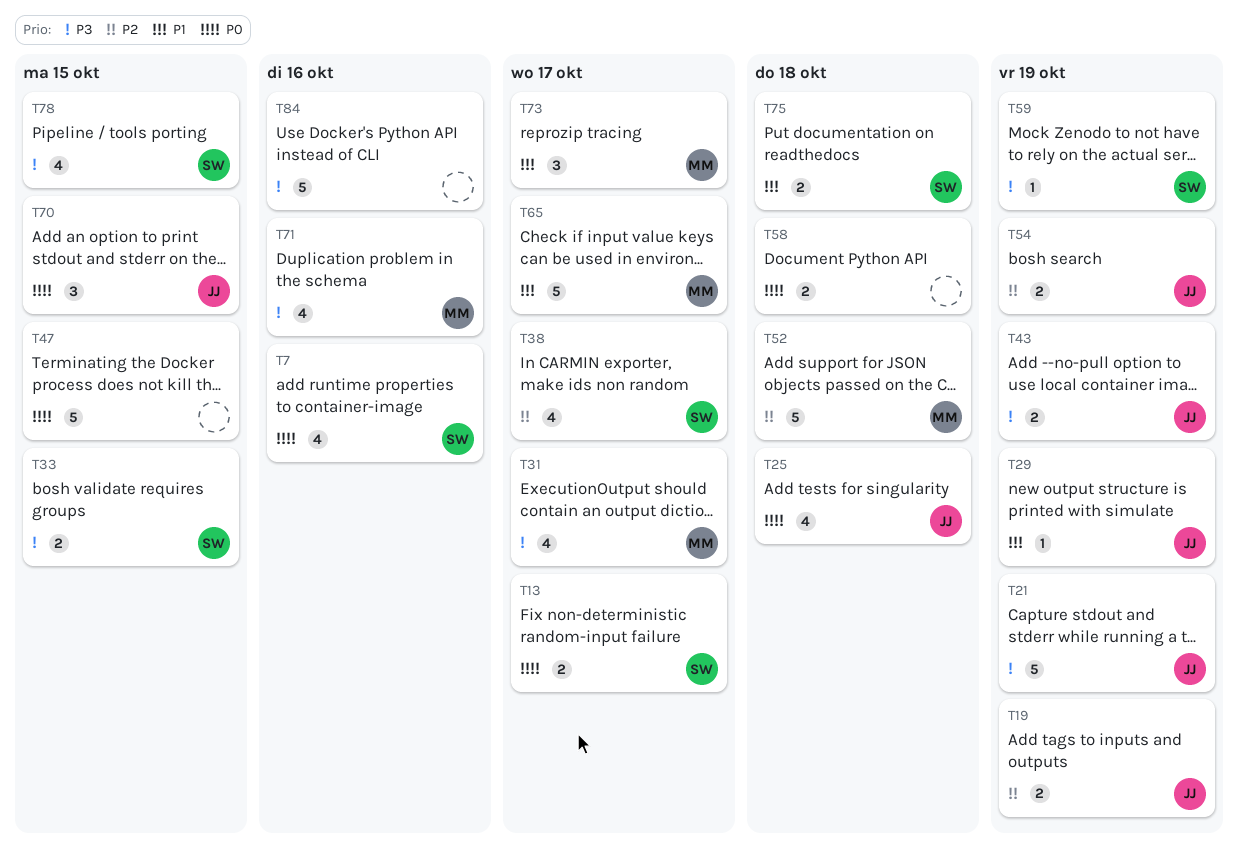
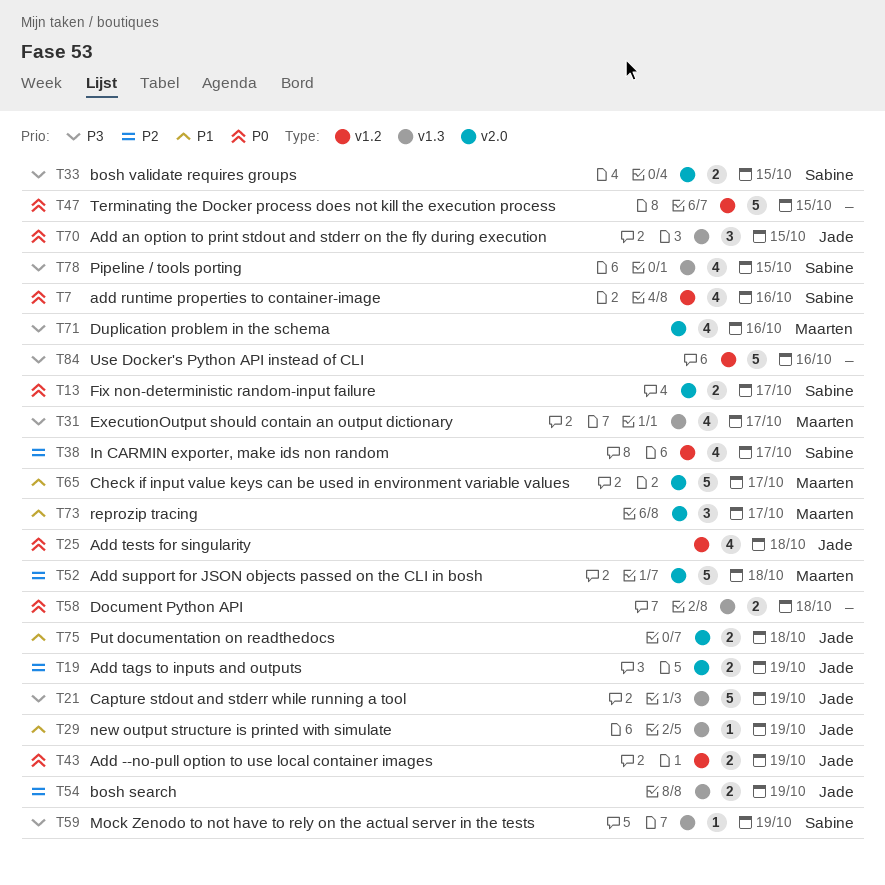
T43, priority: P3 -> P0
T75, owner: Sabine -> Jade

